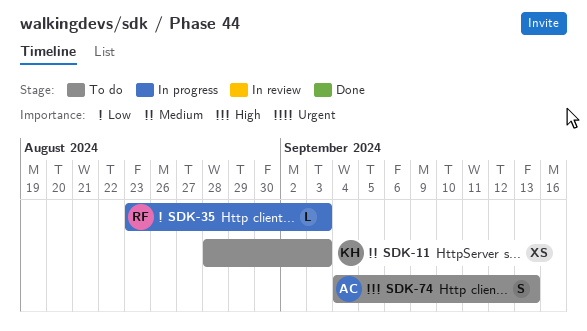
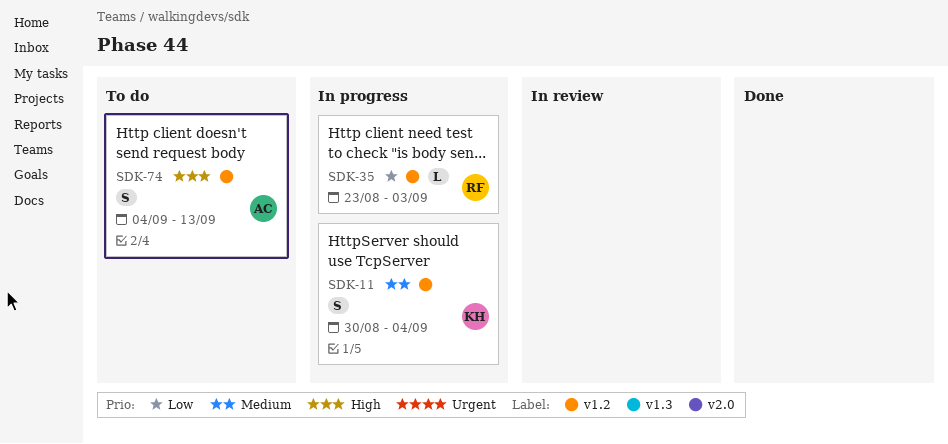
SDK-11, status: To do -> In progress
SDK-11, estimate: XS -> S
SDK-11, start: Aug 28 -> Aug 30
SDK-11, due: Sep 3 -> Sep 4

